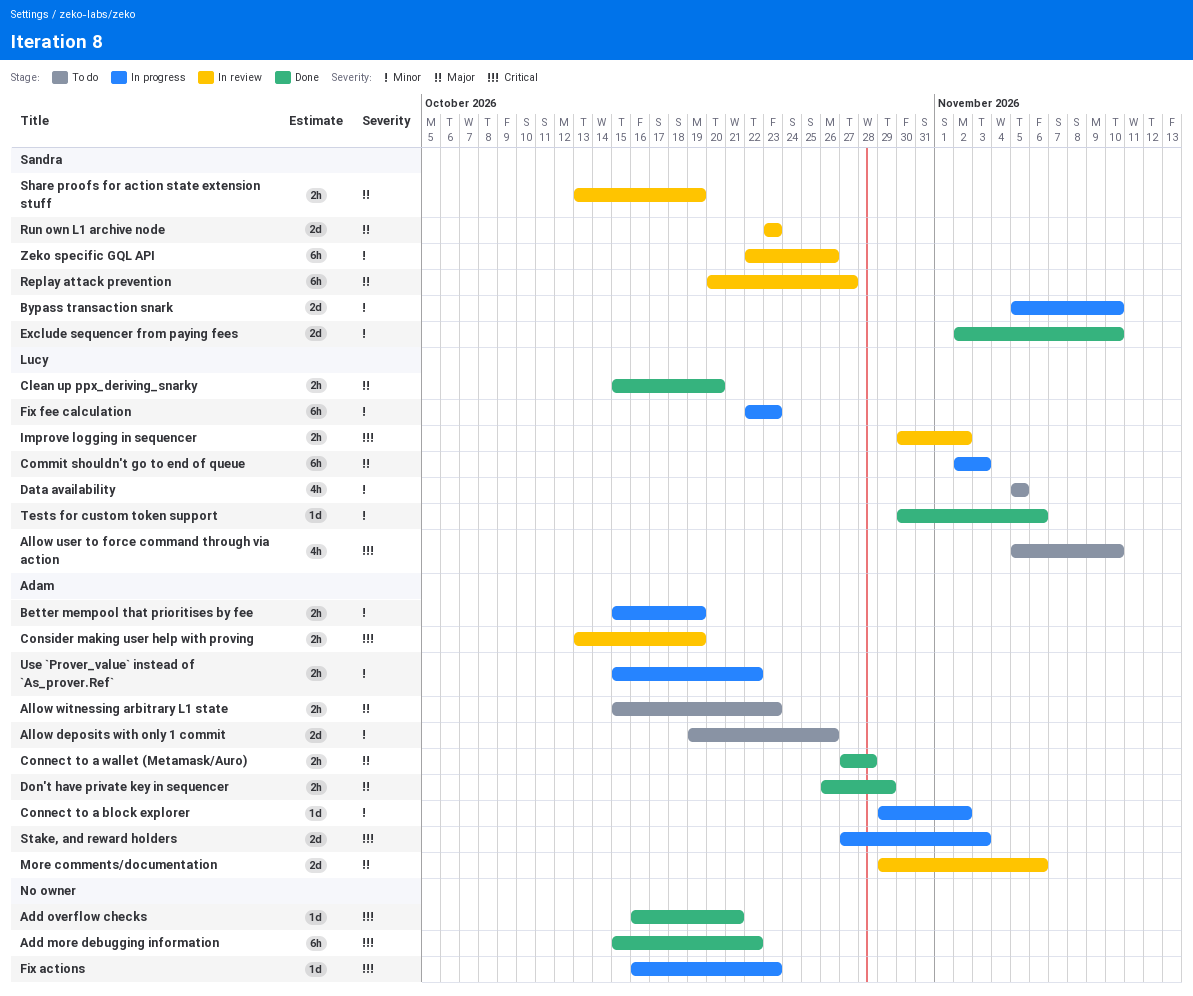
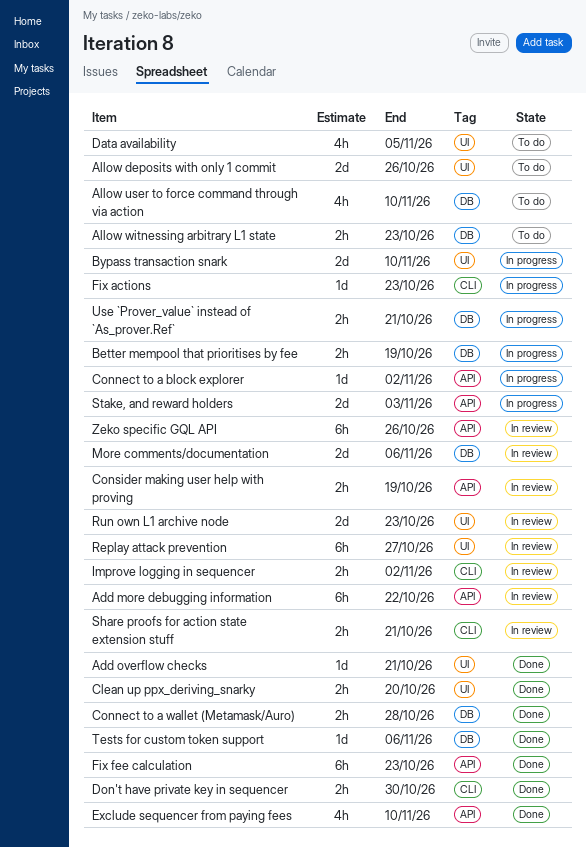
Add more debugging information, status: Done -> In review
Commit shouldn't go to end of queue: present -> none
Don't have private key in sequencer, due: Oct 29 -> Oct 30
Exclude sequencer from paying fees, estimate: 2d -> 4h
Fix fee calculation, status: In progress -> Done
Share proofs for action state extension stuff, due: Oct 19 -> Oct 21
Use `Prover_value` instead of `As_prover.Ref`, due: Oct 22 -> Oct 21

